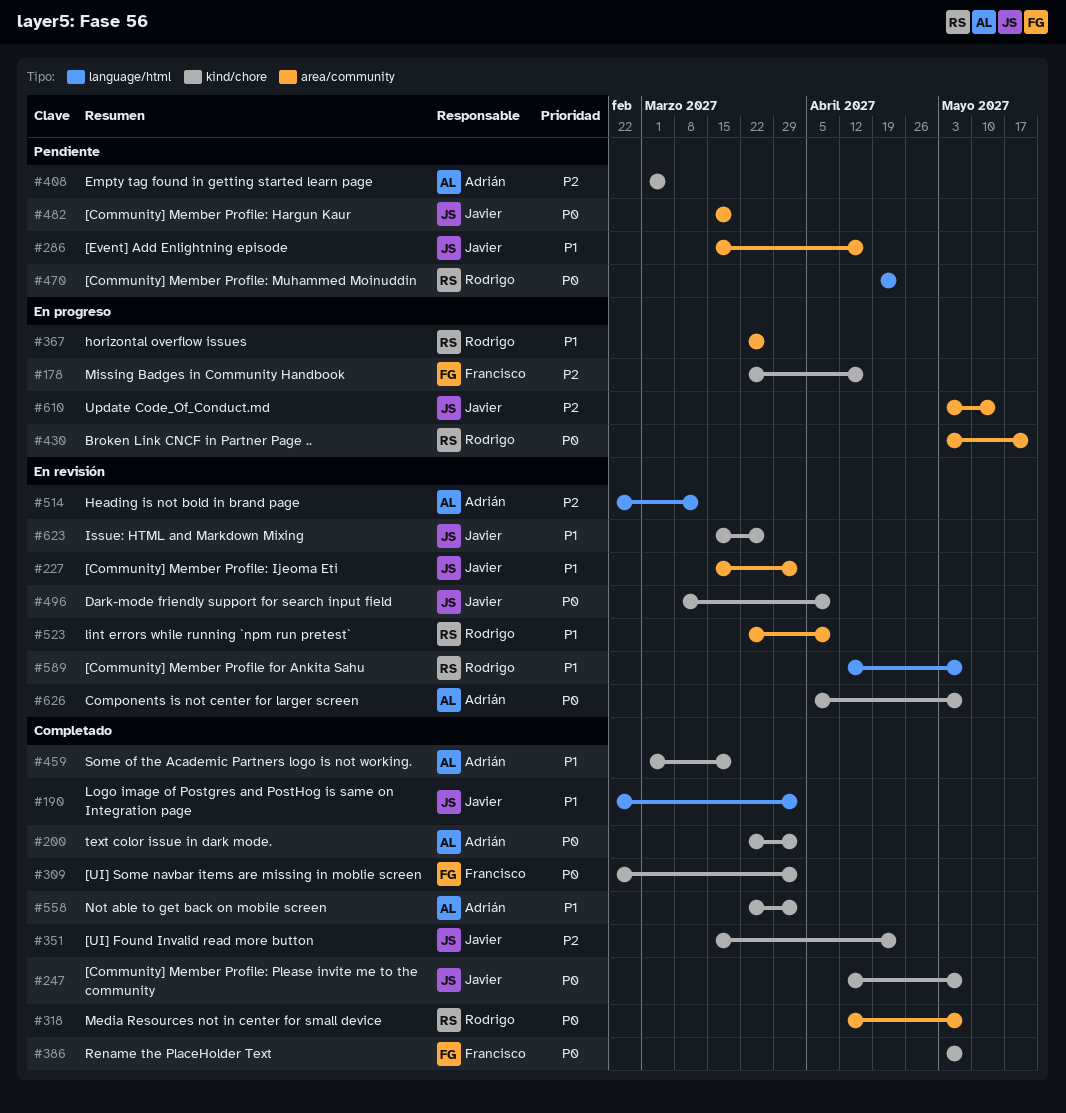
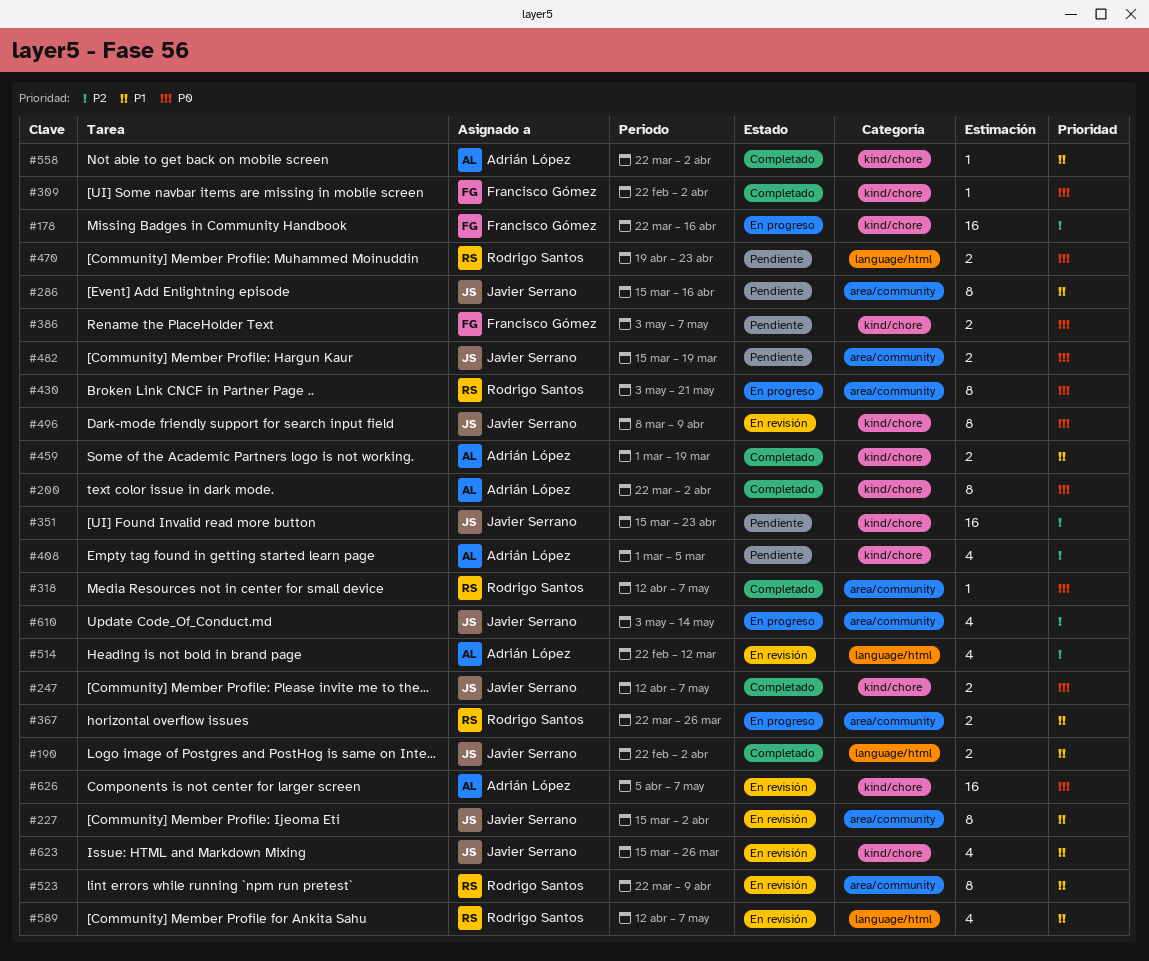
#351, status: Completado -> Pendiente
#386, status: Completado -> Pendiente

